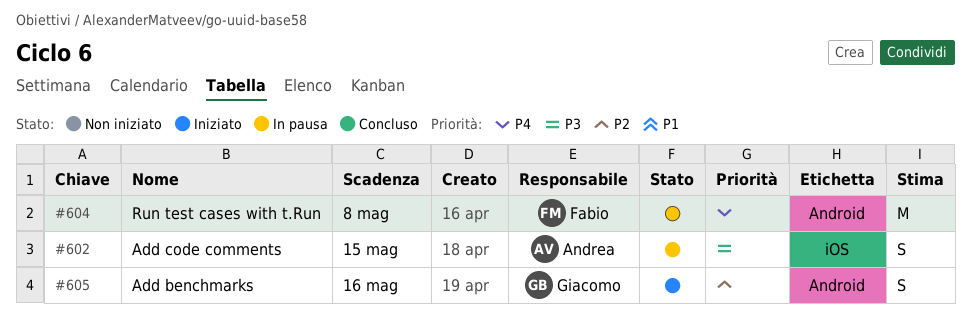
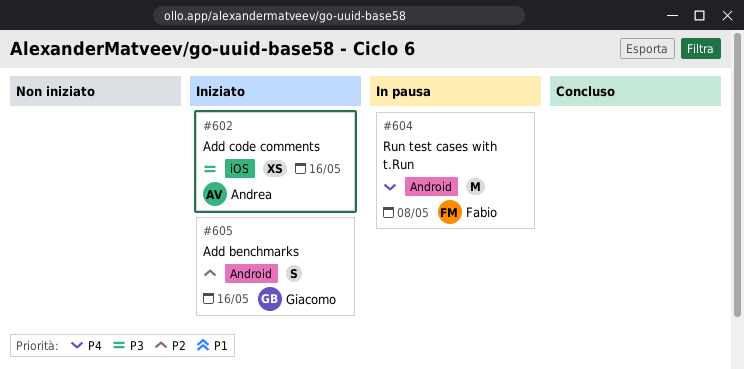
#602, status: In pausa -> Iniziato
#602, estimate: S -> XS
#602, due: May 15 -> May 16

